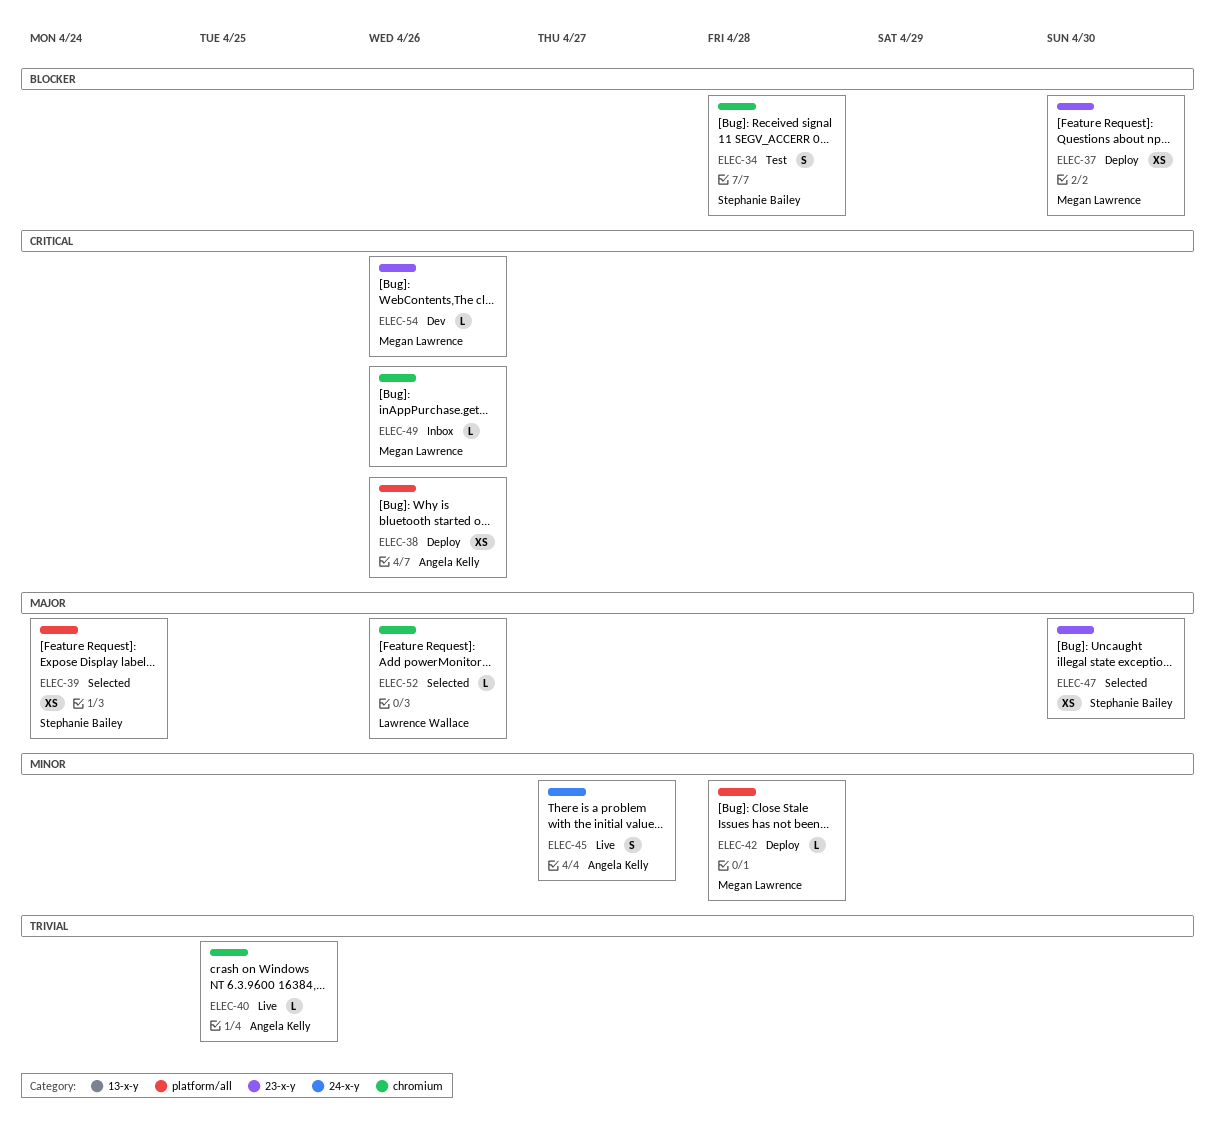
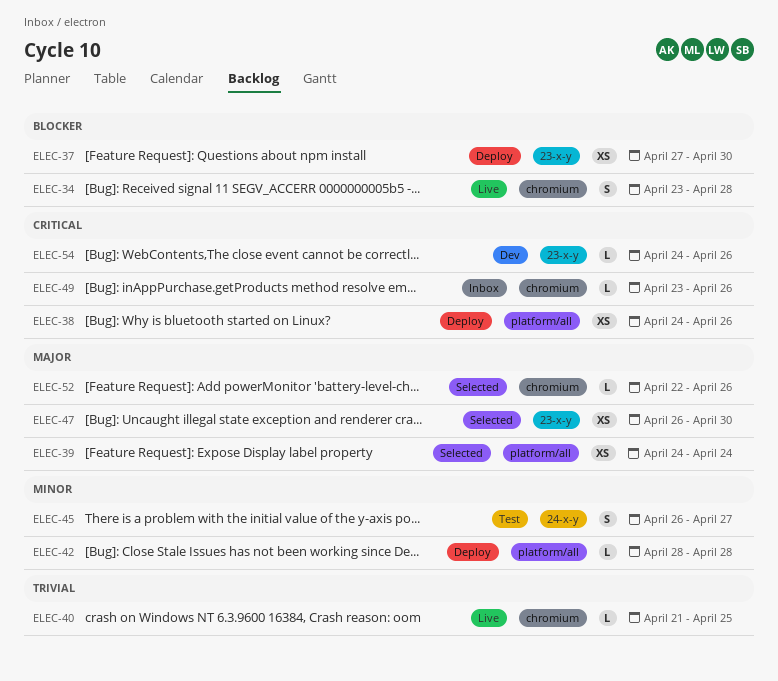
ELEC-34, status: Test -> Live
ELEC-45, status: Live -> Test

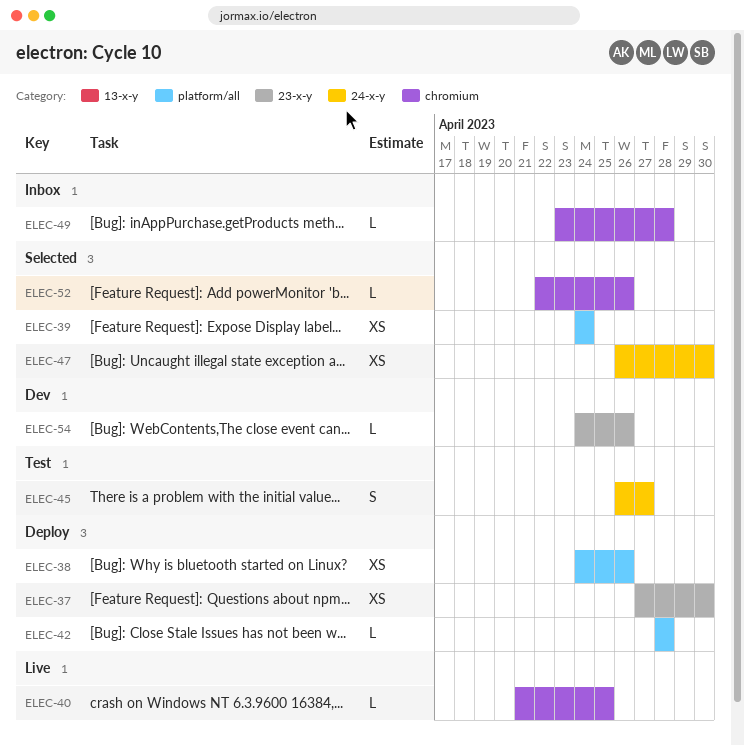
ELEC-34: present -> none
ELEC-47, label: 23-x-y -> 24-x-y
ELEC-49, due: Apr 26 -> Apr 28

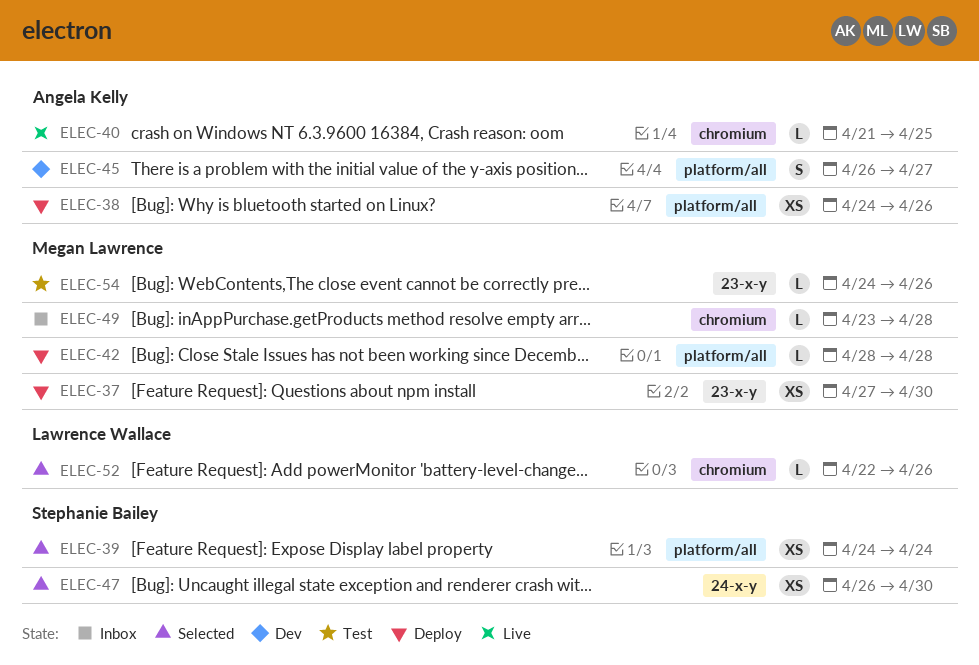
ELEC-45, status: Test -> Dev
ELEC-45, label: 24-x-y -> platform/all
ELEC-54, status: Dev -> Test

